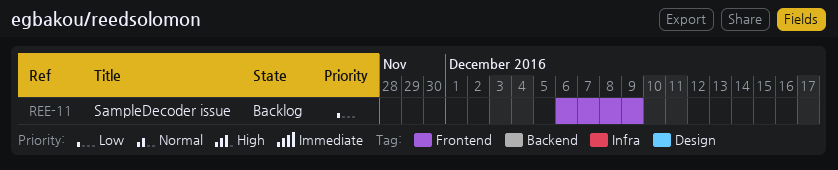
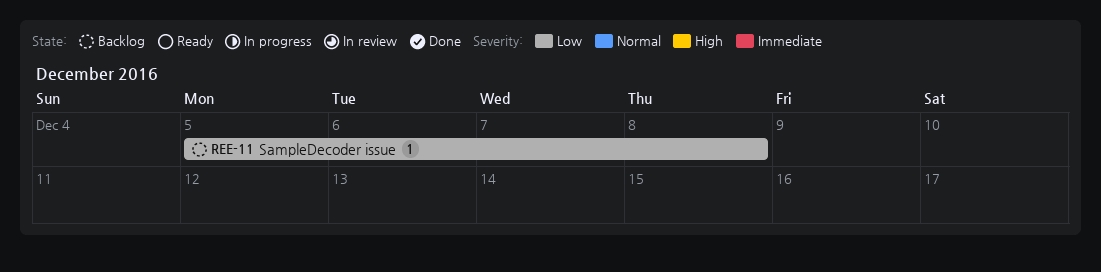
REE-11, start: Dec 6 -> Dec 5
REE-11, due: Dec 9 -> Dec 8

